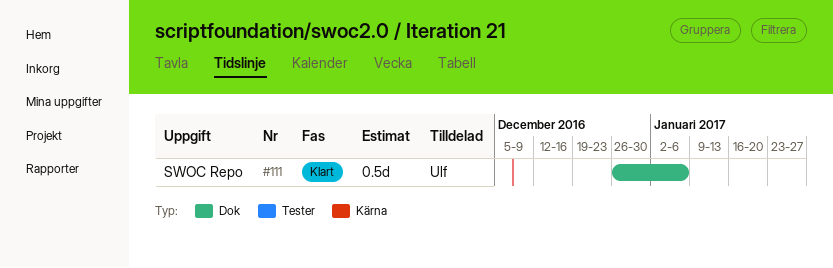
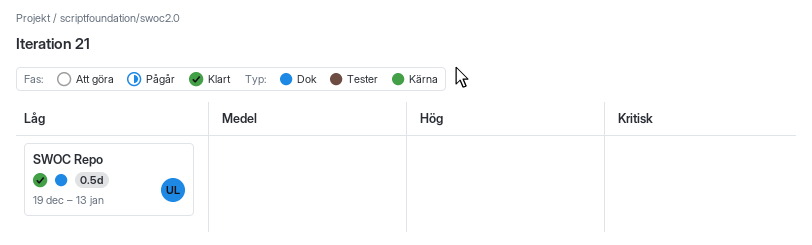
SWOC Repo, start: Dec 26 -> Dec 19
SWOC Repo, due: Jan 6 -> Jan 13

